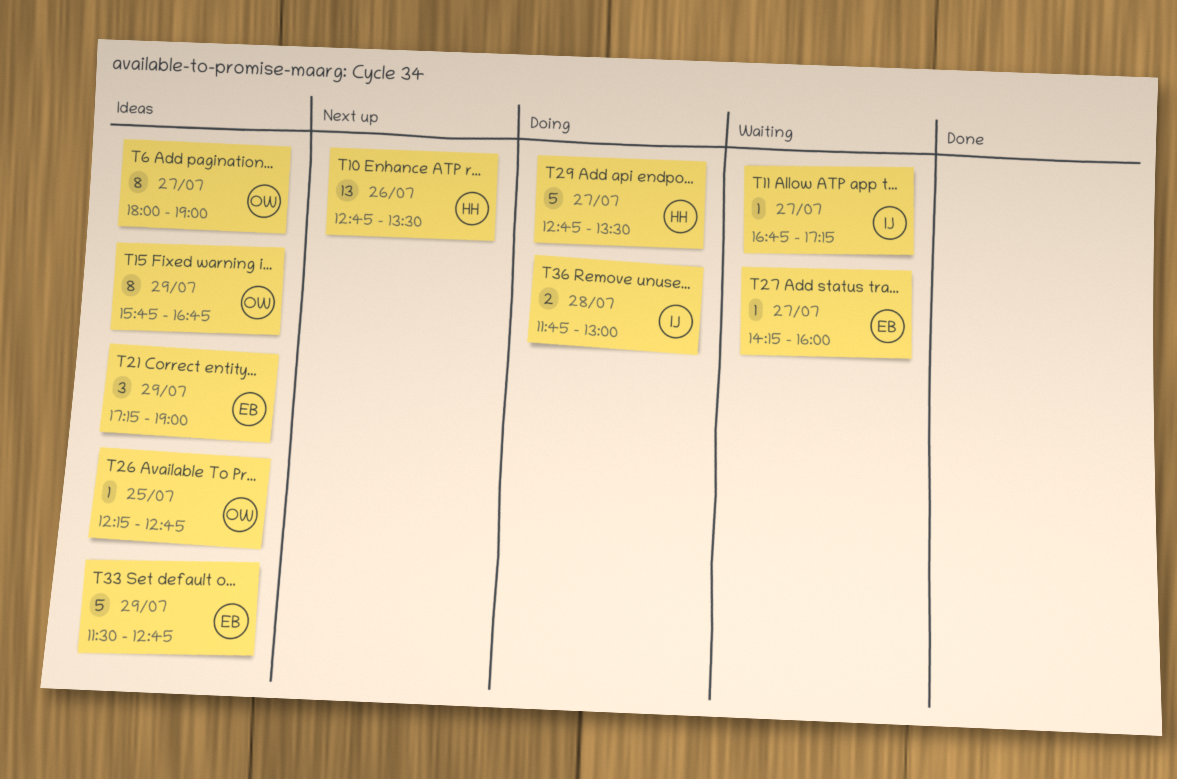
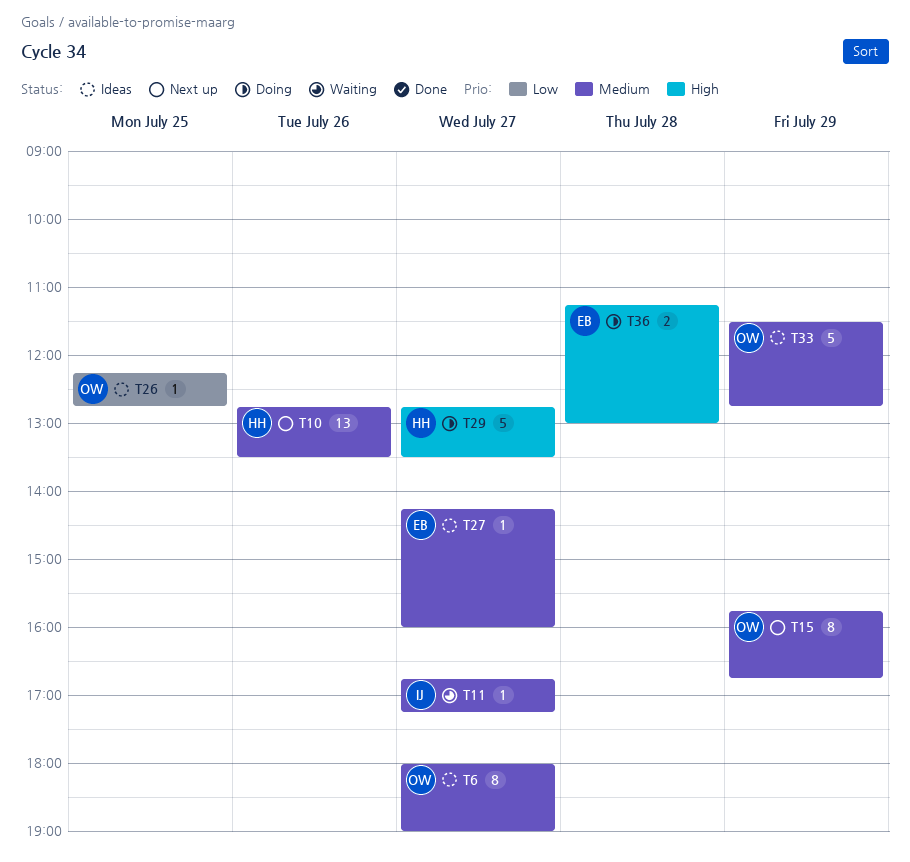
T15, status: Ideas -> Next up
T21: present -> none
T27, status: Waiting -> Ideas
T33, owner: EB -> OW
T36, owner: IJ -> EB
T36, begins: 11:45 -> 11:15

